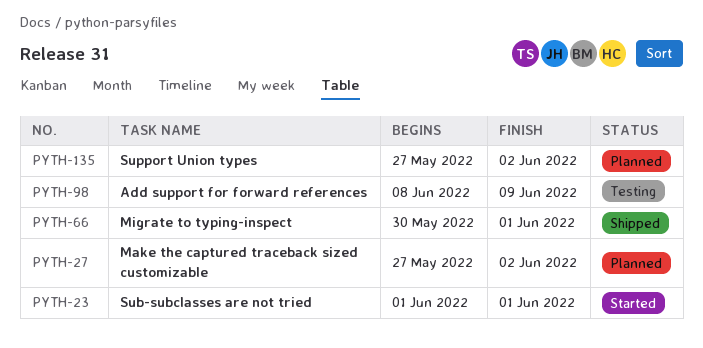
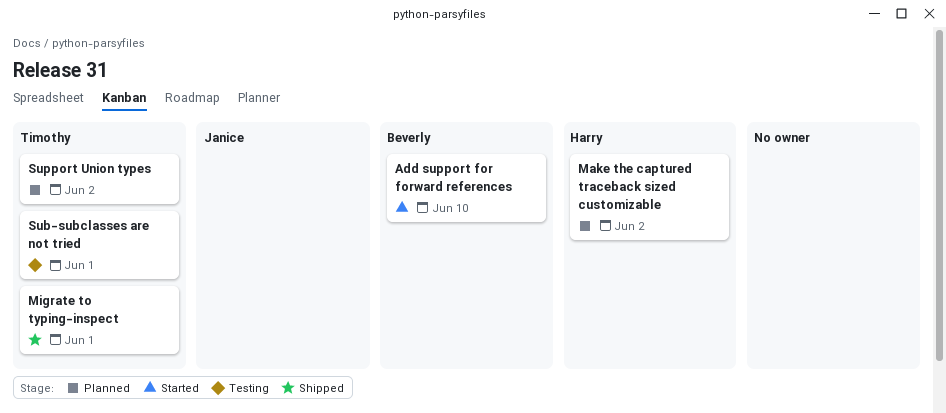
Add support for forward references, status: Testing -> Started
Add support for forward references, due: Jun 9 -> Jun 10
Sub-subclasses are not tried, status: Started -> Testing

